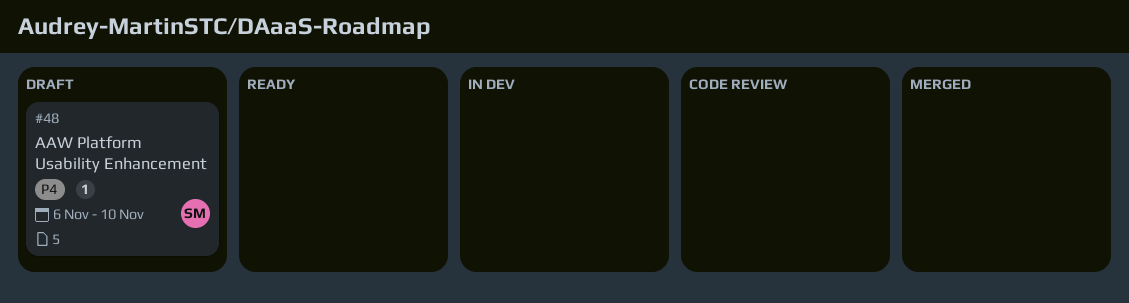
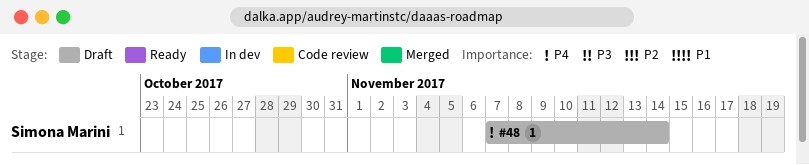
#48, start: Nov 6 -> Nov 7
#48, due: Nov 10 -> Nov 14

